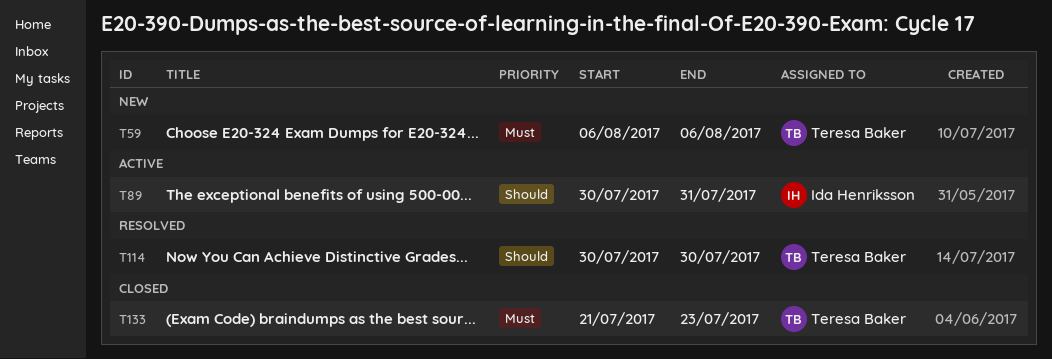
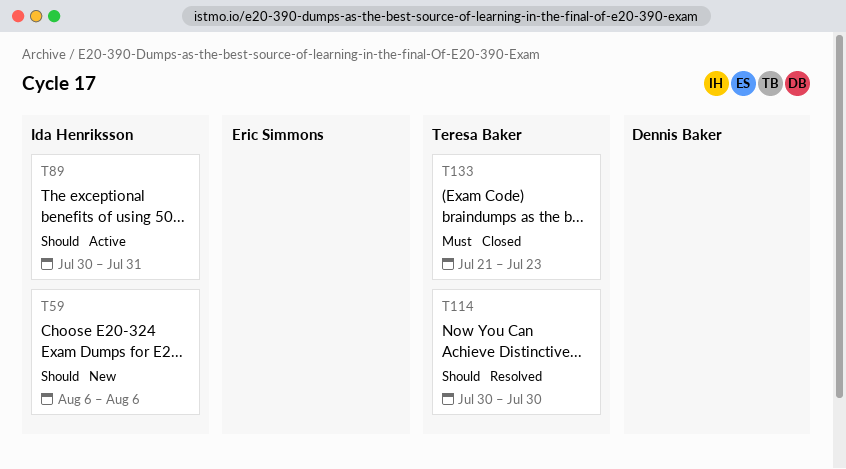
T59, owner: Teresa Baker -> Ida Henriksson
T59, priority: Must -> Should

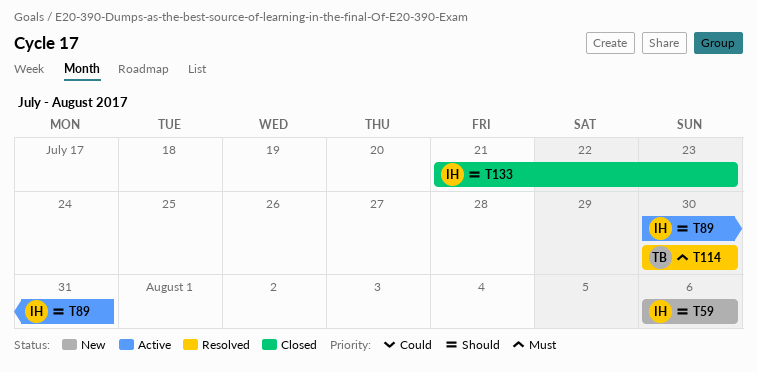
T114, priority: Should -> Must
T133, owner: Teresa Baker -> Ida Henriksson
T133, priority: Must -> Should

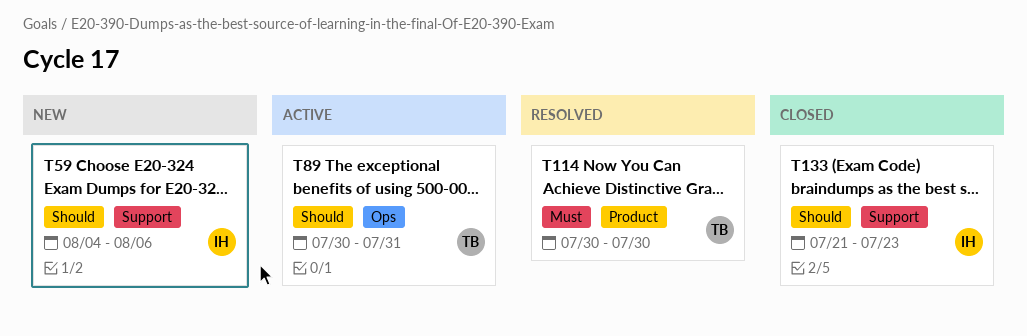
T59, start: Aug 6 -> Aug 4
T89, owner: IH -> TB

